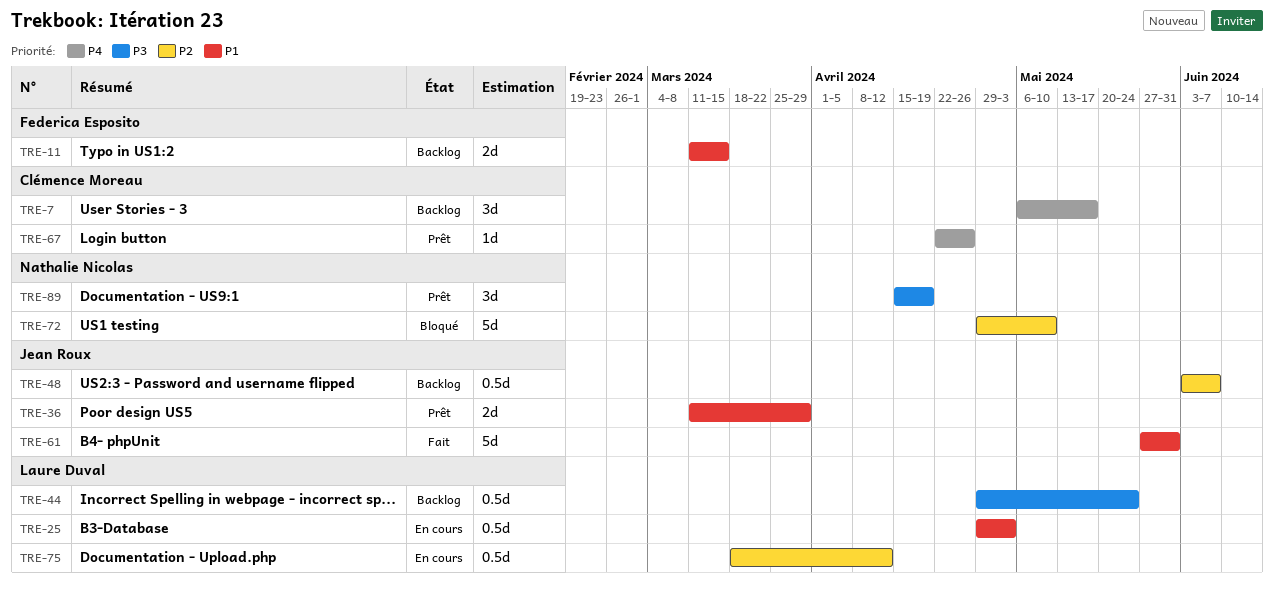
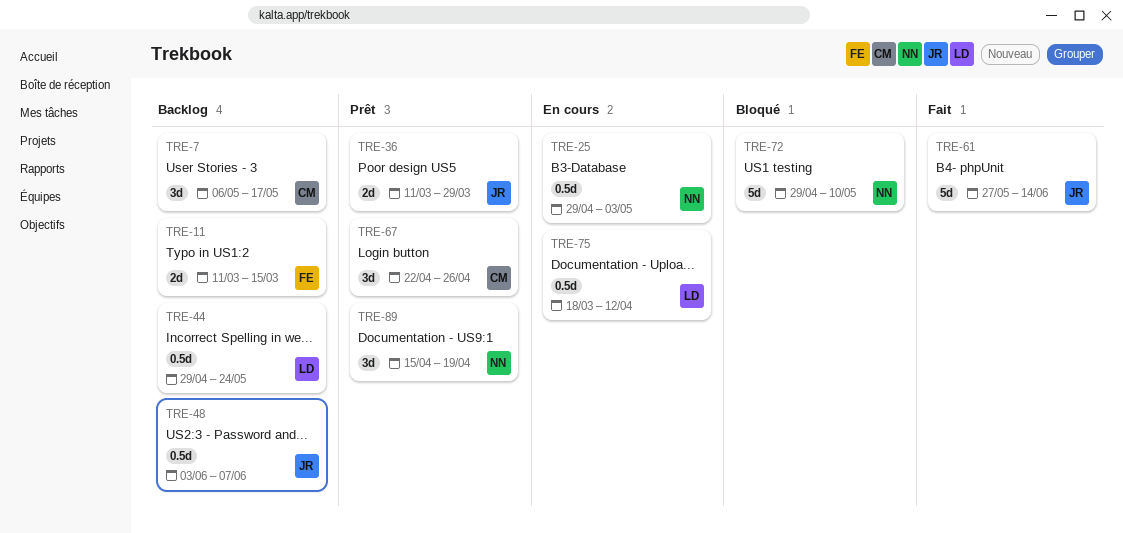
TRE-25, owner: Laure Duval -> Nathalie Nicolas
TRE-61, due: May 31 -> Jun 14
TRE-67, estimate: 1d -> 3d

